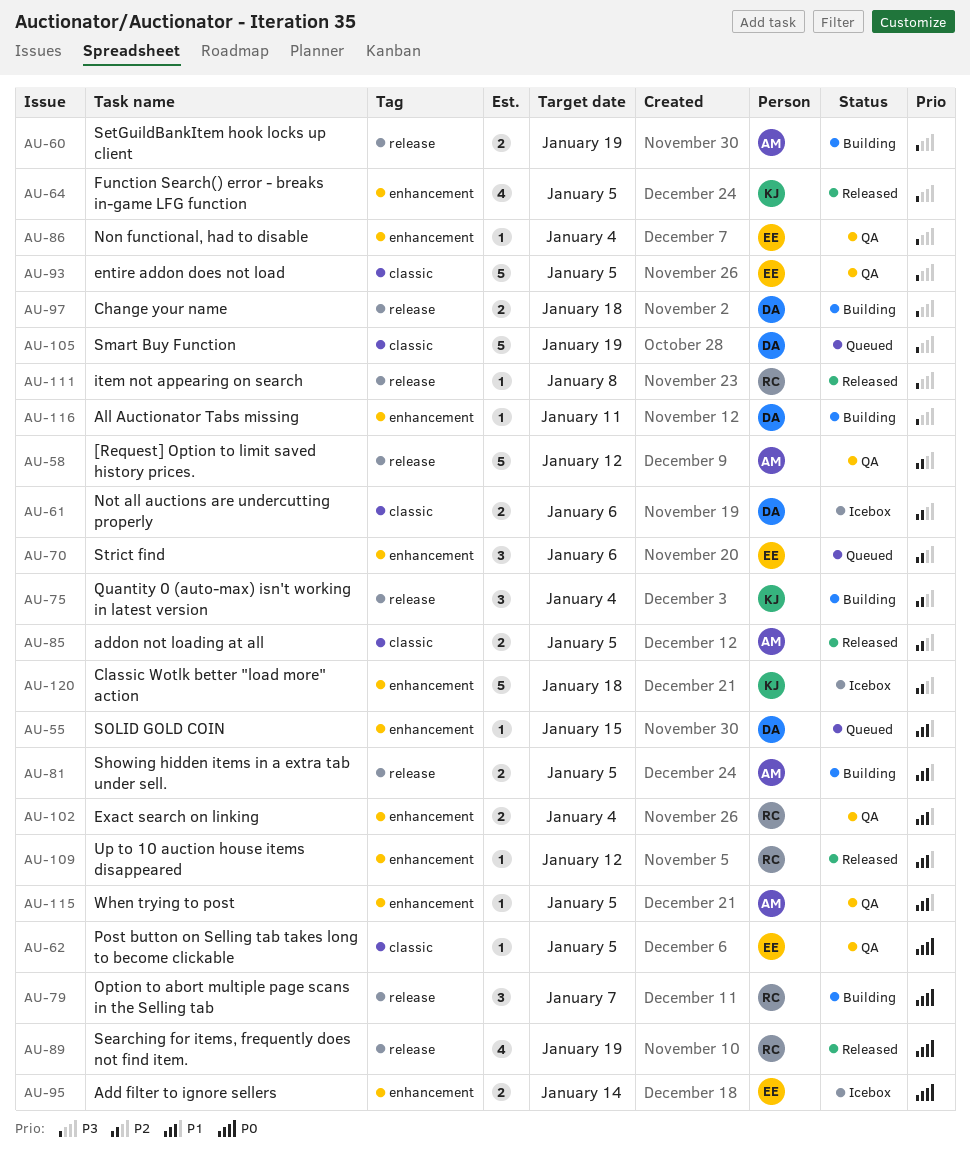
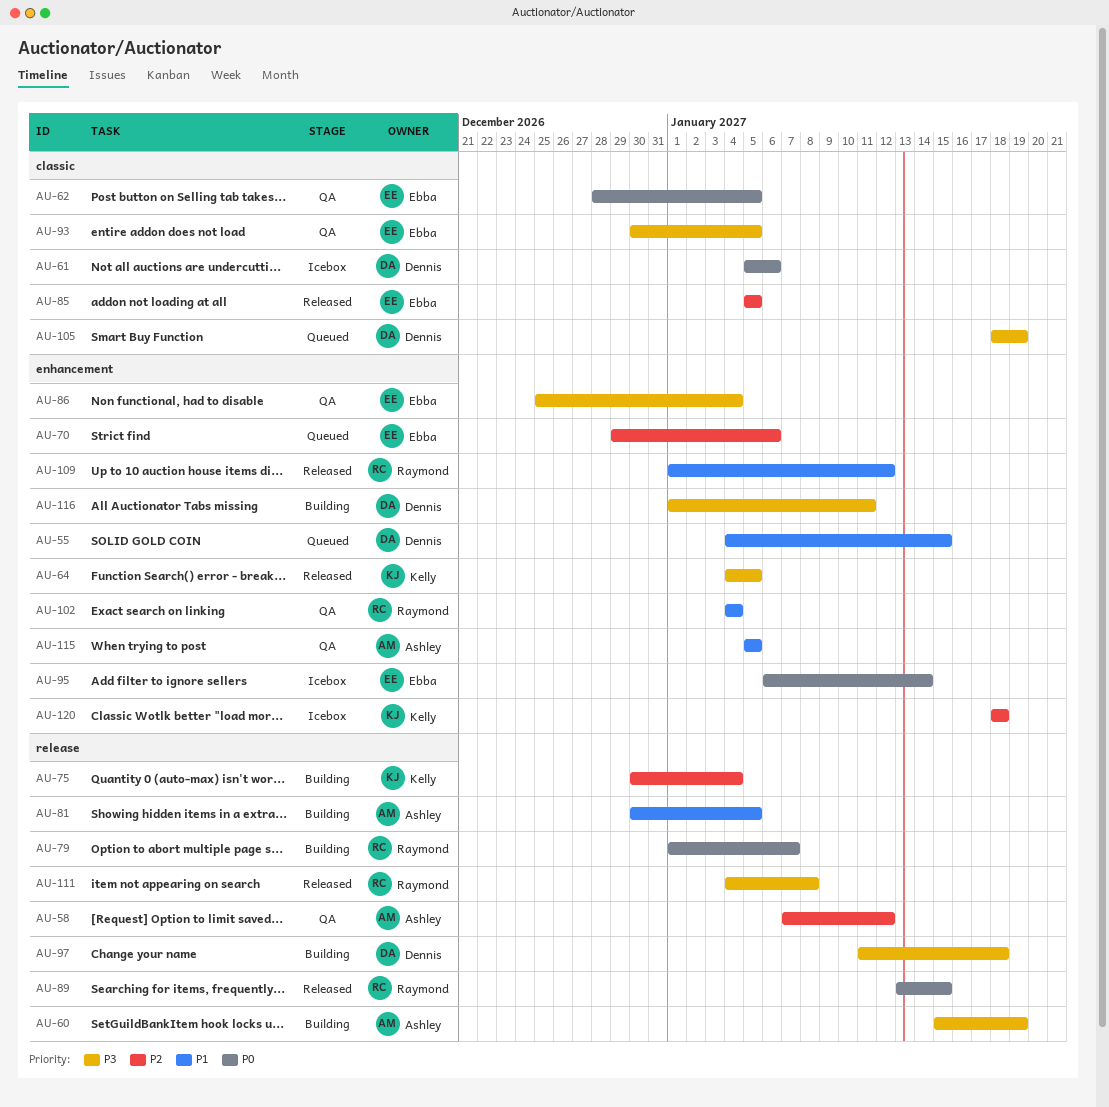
AU-61, priority: P2 -> P0
AU-85, owner: Ashley -> Ebba
AU-89, due: Jan 19 -> Jan 15

